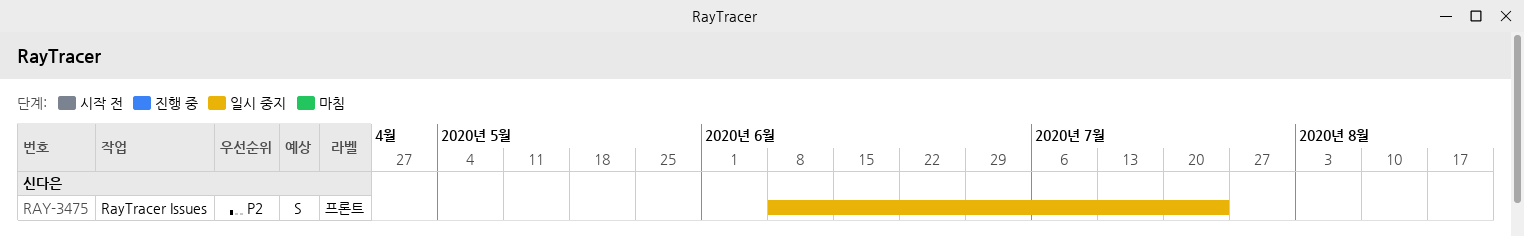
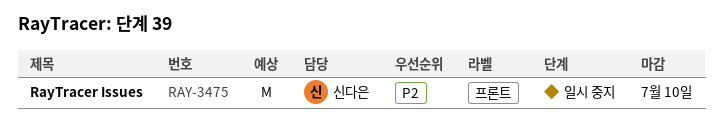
RAY-3475, estimate: S -> M
RAY-3475, due: Jul 24 -> Jul 10

